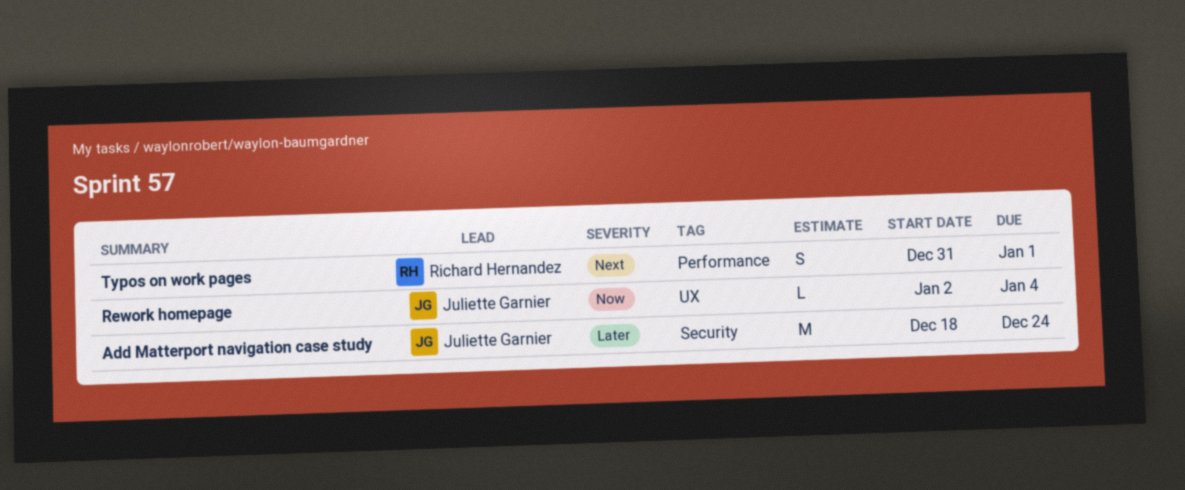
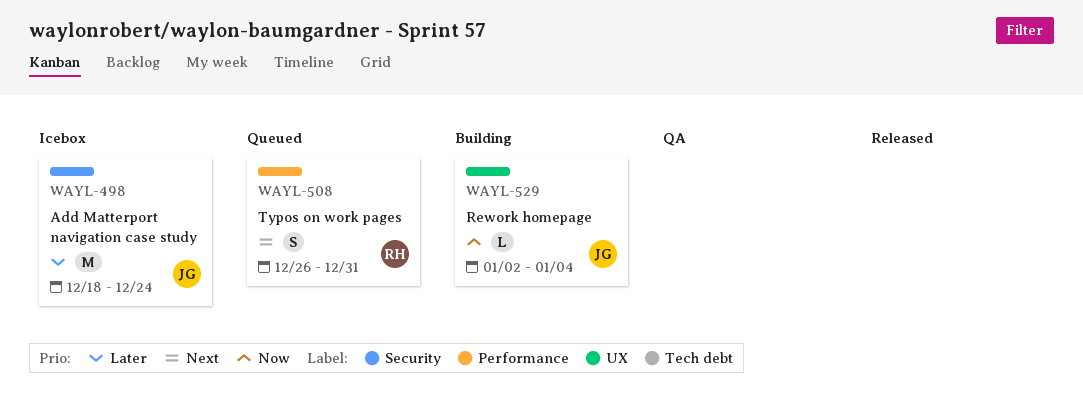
Typos on work pages, start: Dec 31 -> Dec 26
Typos on work pages, due: Jan 1 -> Dec 31

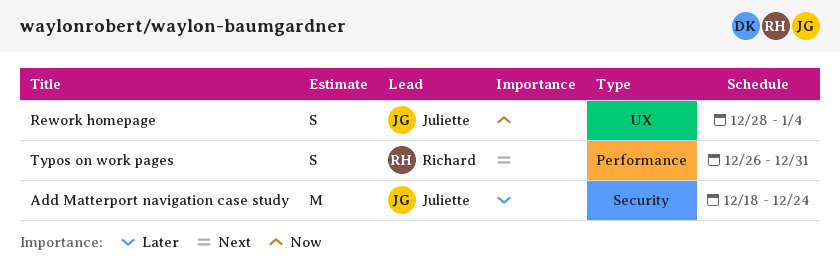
Rework homepage, estimate: L -> S
Rework homepage, start: Jan 2 -> Dec 28

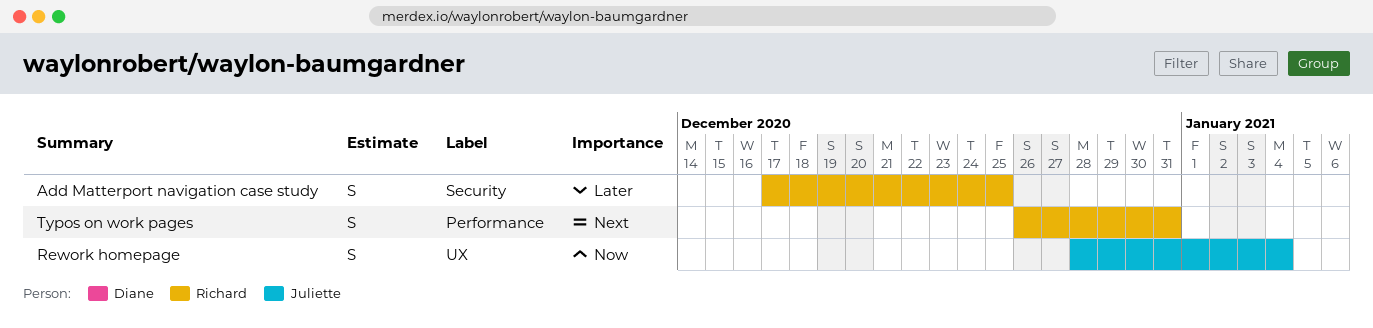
Add Matterport navigation case study, owner: Juliette -> Richard
Add Matterport navigation case study, estimate: M -> S
Add Matterport navigation case study, start: Dec 18 -> Dec 17
Add Matterport navigation case study, due: Dec 24 -> Dec 25

